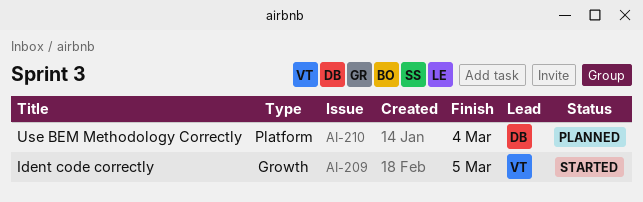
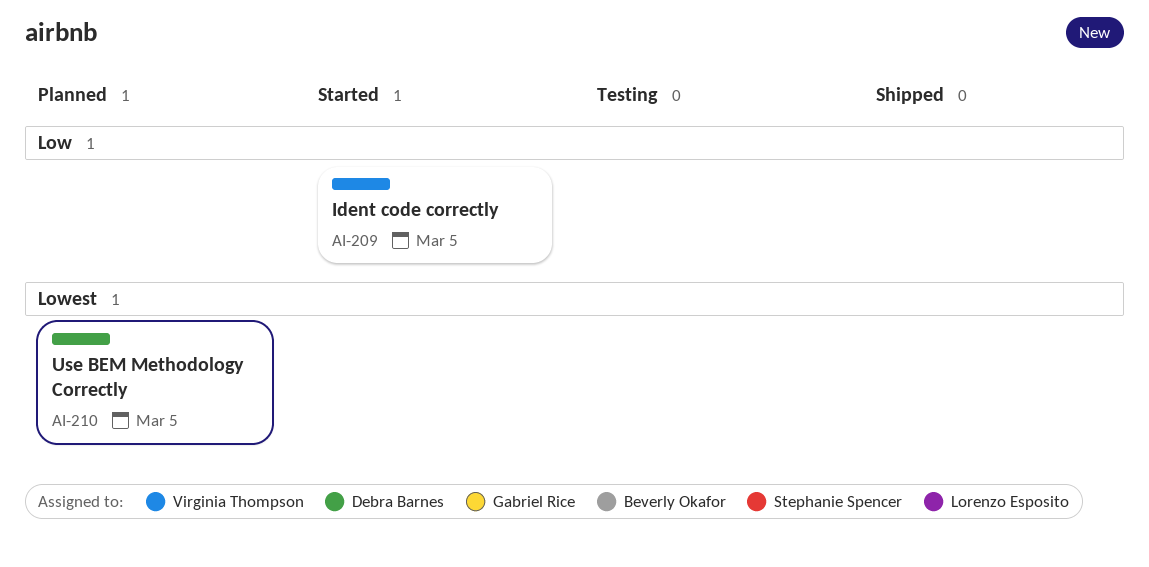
AI-210, due: Mar 4 -> Mar 5

